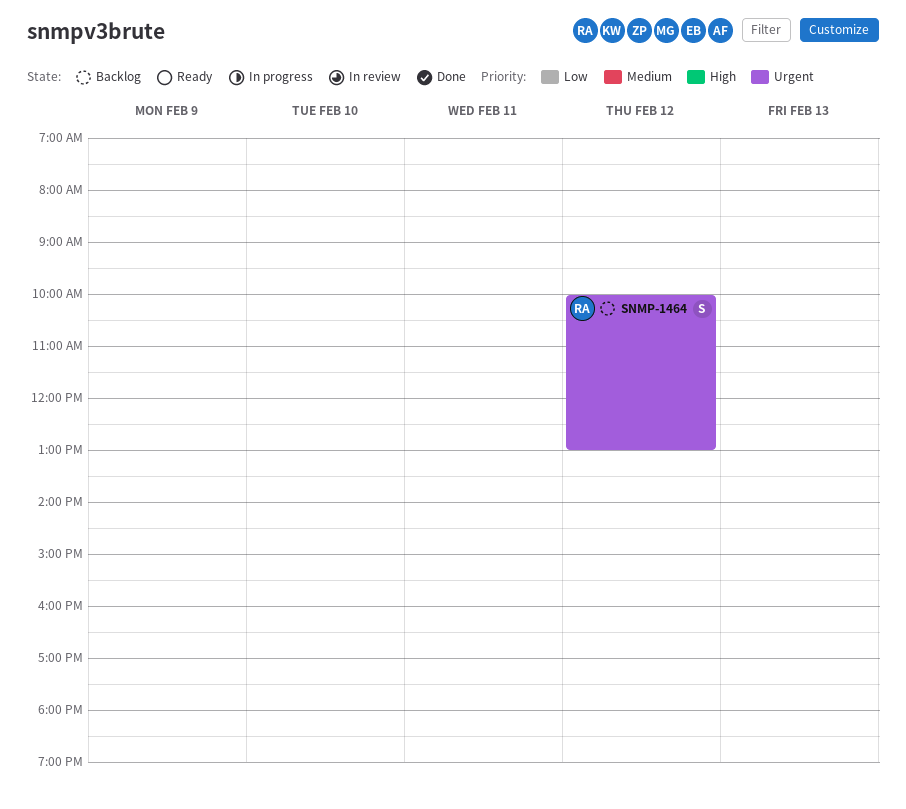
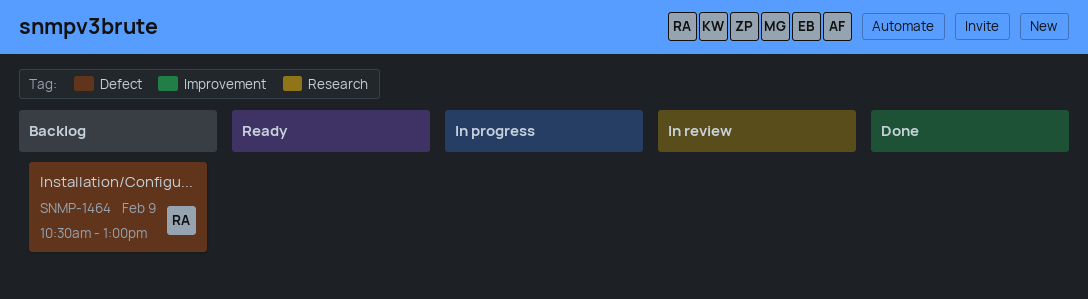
SNMP-1464, day: Feb 12 -> Feb 9
SNMP-1464, begins: 10:00 -> 10:30

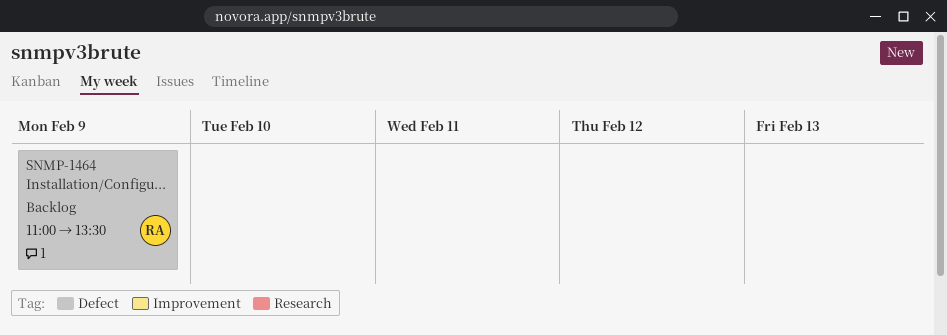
SNMP-1464, begins: 10:30 -> 11:00
SNMP-1464, ends: 13:00 -> 13:30

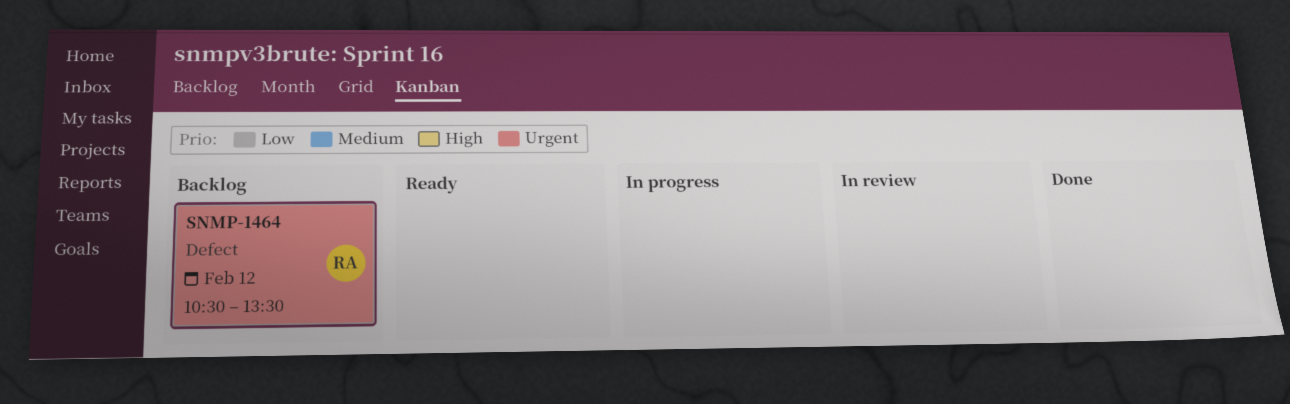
SNMP-1464, day: Feb 9 -> Feb 12
SNMP-1464, begins: 11:00 -> 10:30

